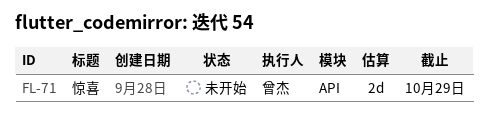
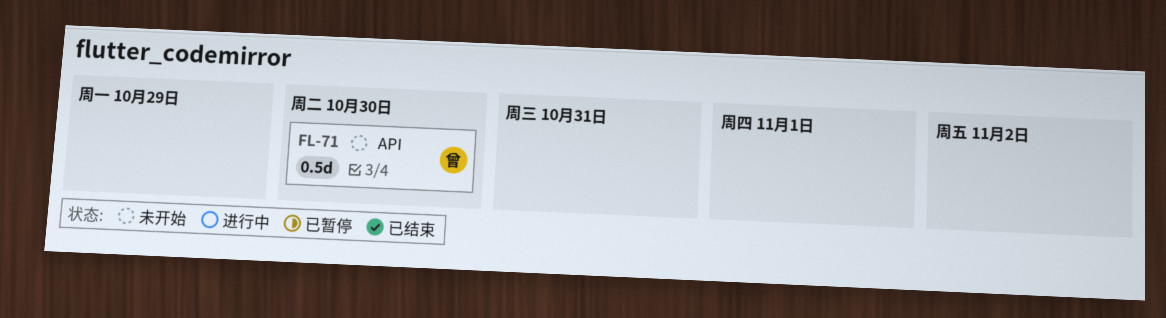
FL-71, estimate: 2d -> 0.5d
FL-71, due: Oct 29 -> Oct 30

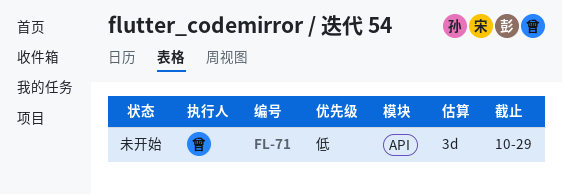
FL-71, estimate: 0.5d -> 3d
FL-71, due: Oct 30 -> Oct 29

